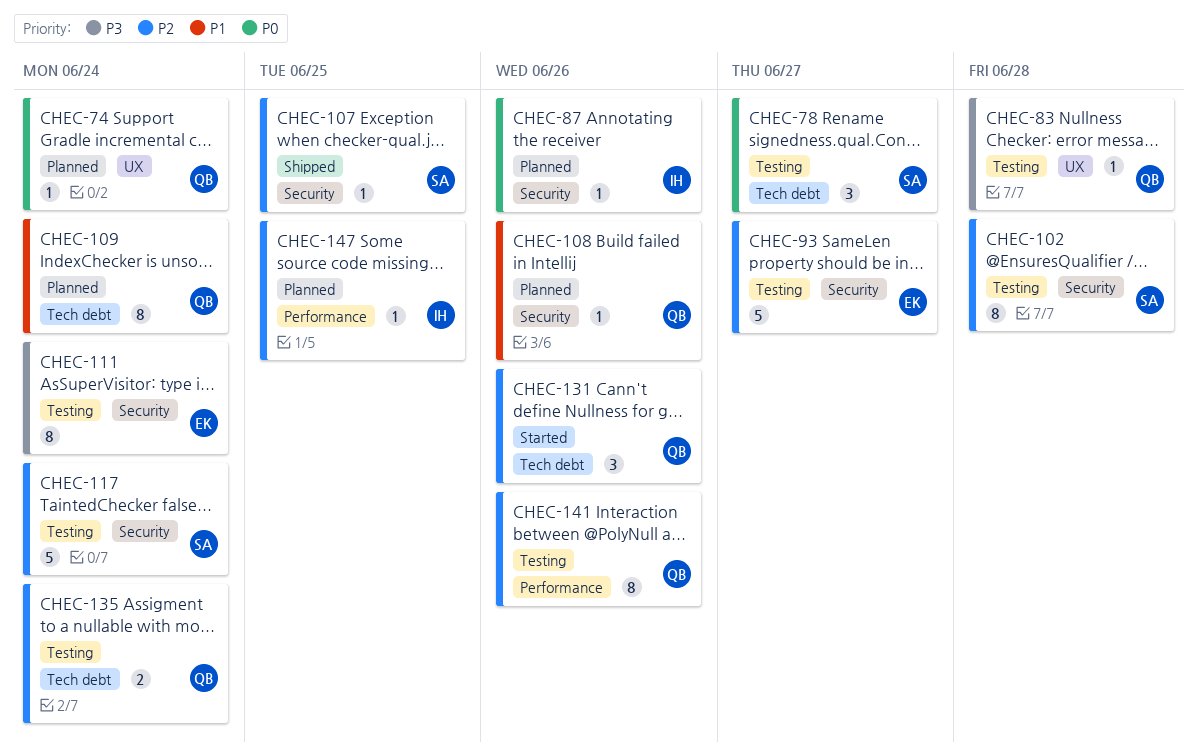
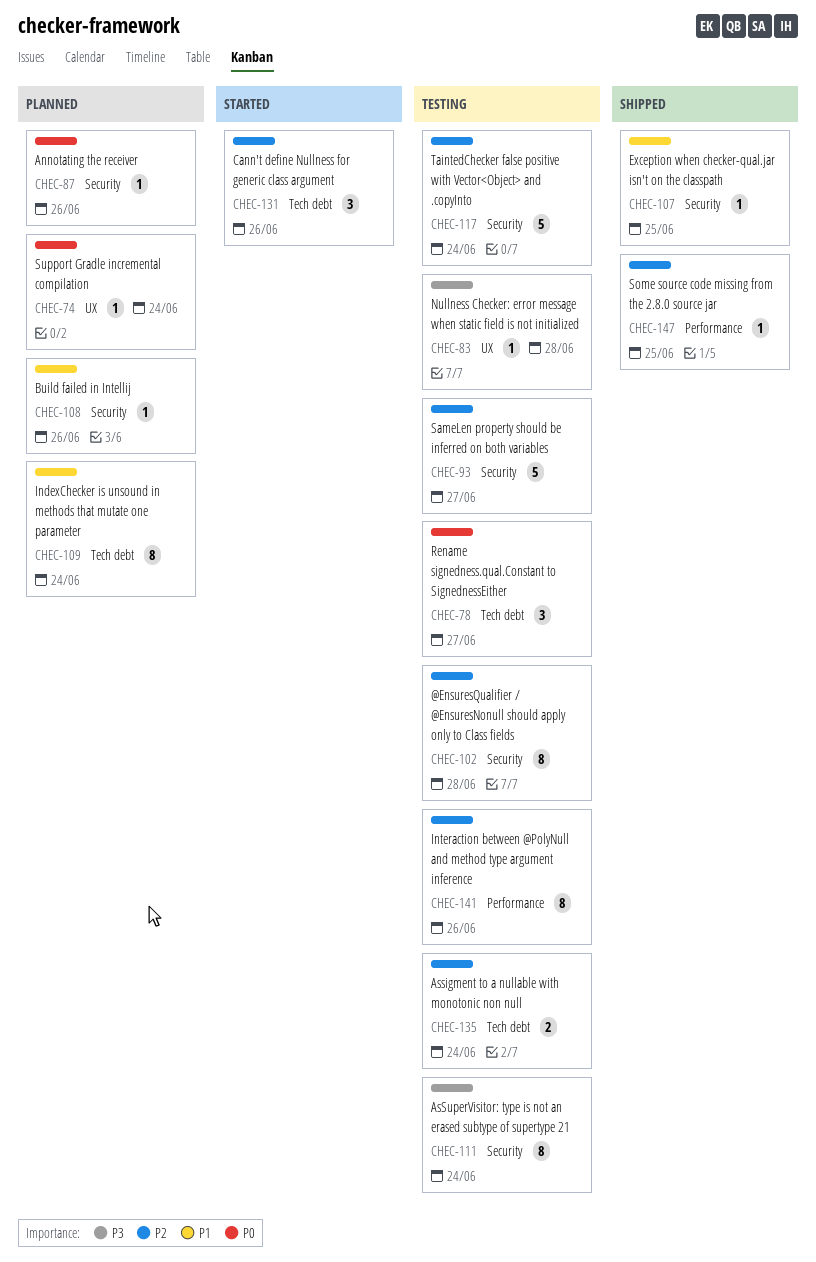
CHEC-107, priority: P2 -> P1
CHEC-147, status: Planned -> Shipped

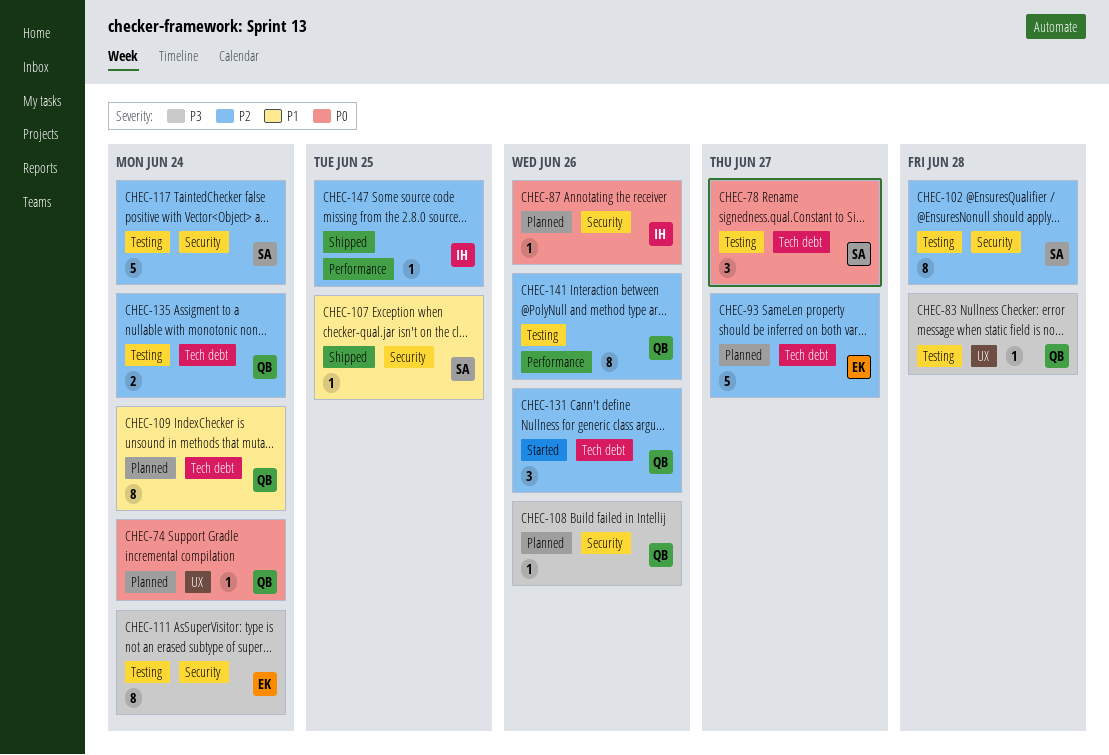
CHEC-93, status: Testing -> Planned
CHEC-93, label: Security -> Tech debt
CHEC-108, priority: P1 -> P3

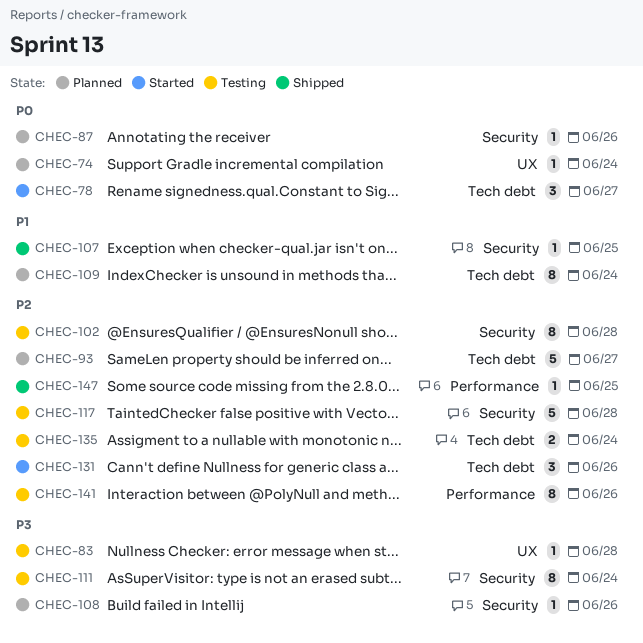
CHEC-78, status: Testing -> Started
CHEC-117, due: Jun 24 -> Jun 28

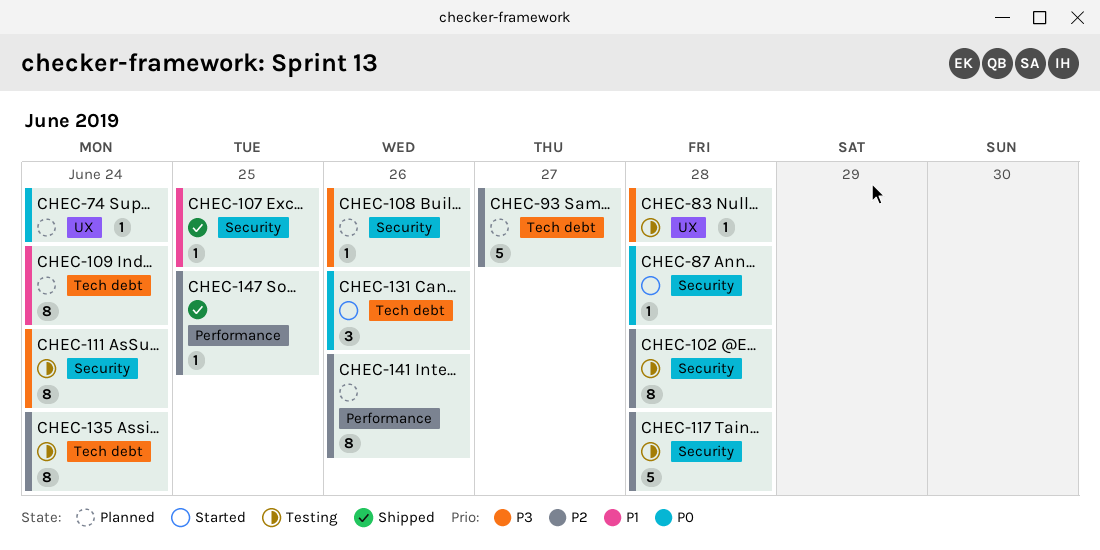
CHEC-78: present -> none
CHEC-87, status: Planned -> Started
CHEC-87, due: Jun 26 -> Jun 28
CHEC-131, priority: P2 -> P0
CHEC-135, estimate: 2 -> 8
CHEC-141, status: Testing -> Planned

